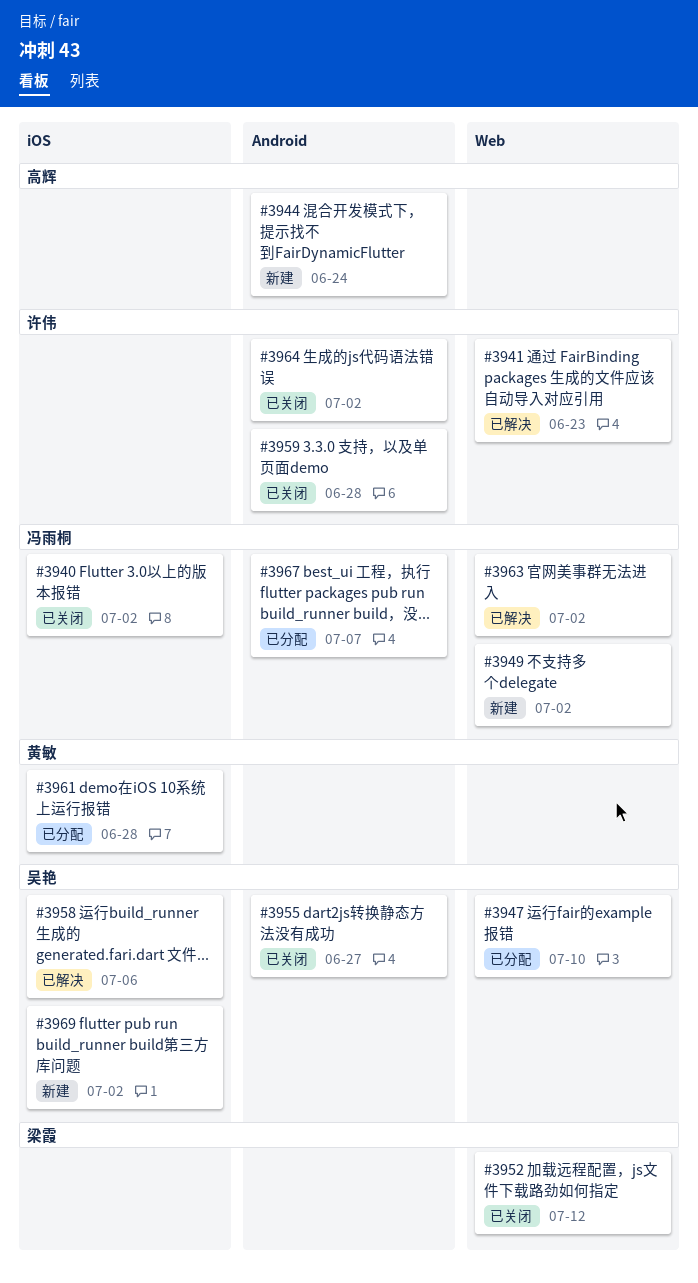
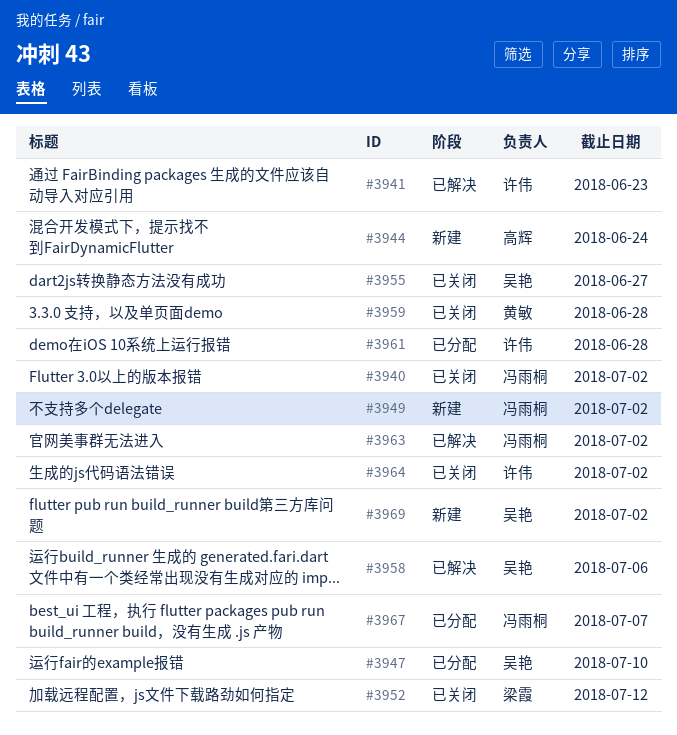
#3959, owner: 许伟 -> 黄敏
#3961, owner: 黄敏 -> 许伟

